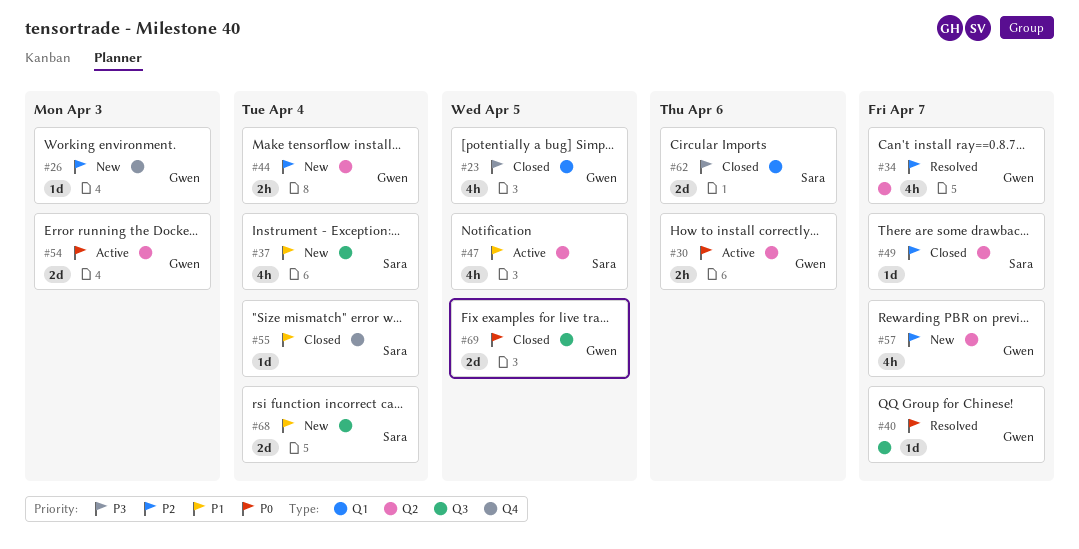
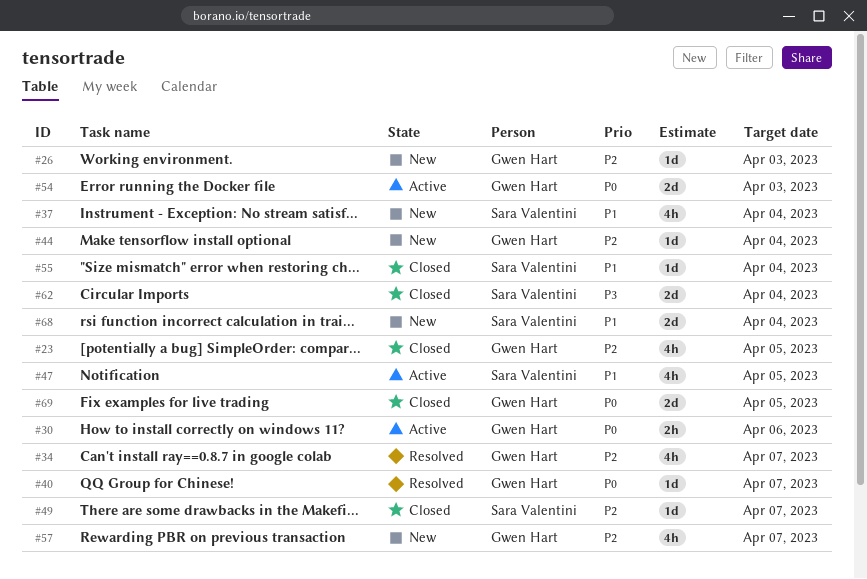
#23, priority: P3 -> P2
#44, estimate: 2h -> 1d
#62, due: Apr 6 -> Apr 4

